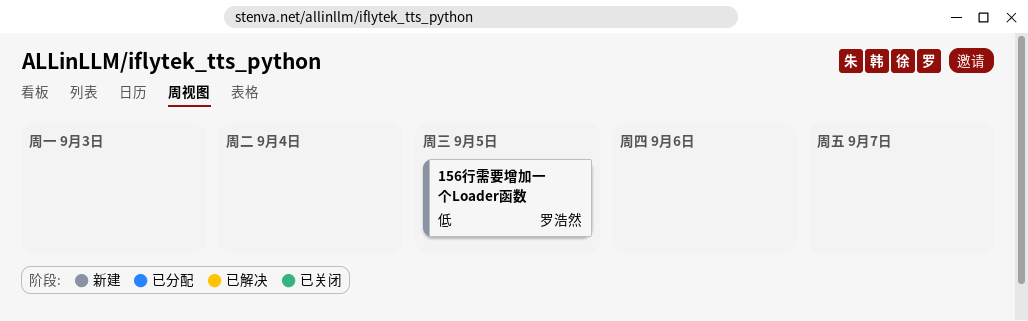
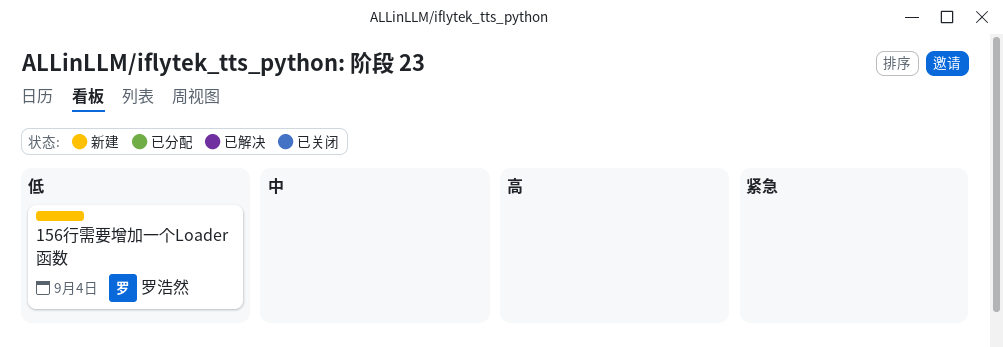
156行需要增加一个Loader函数, due: Sep 5 -> Sep 4

